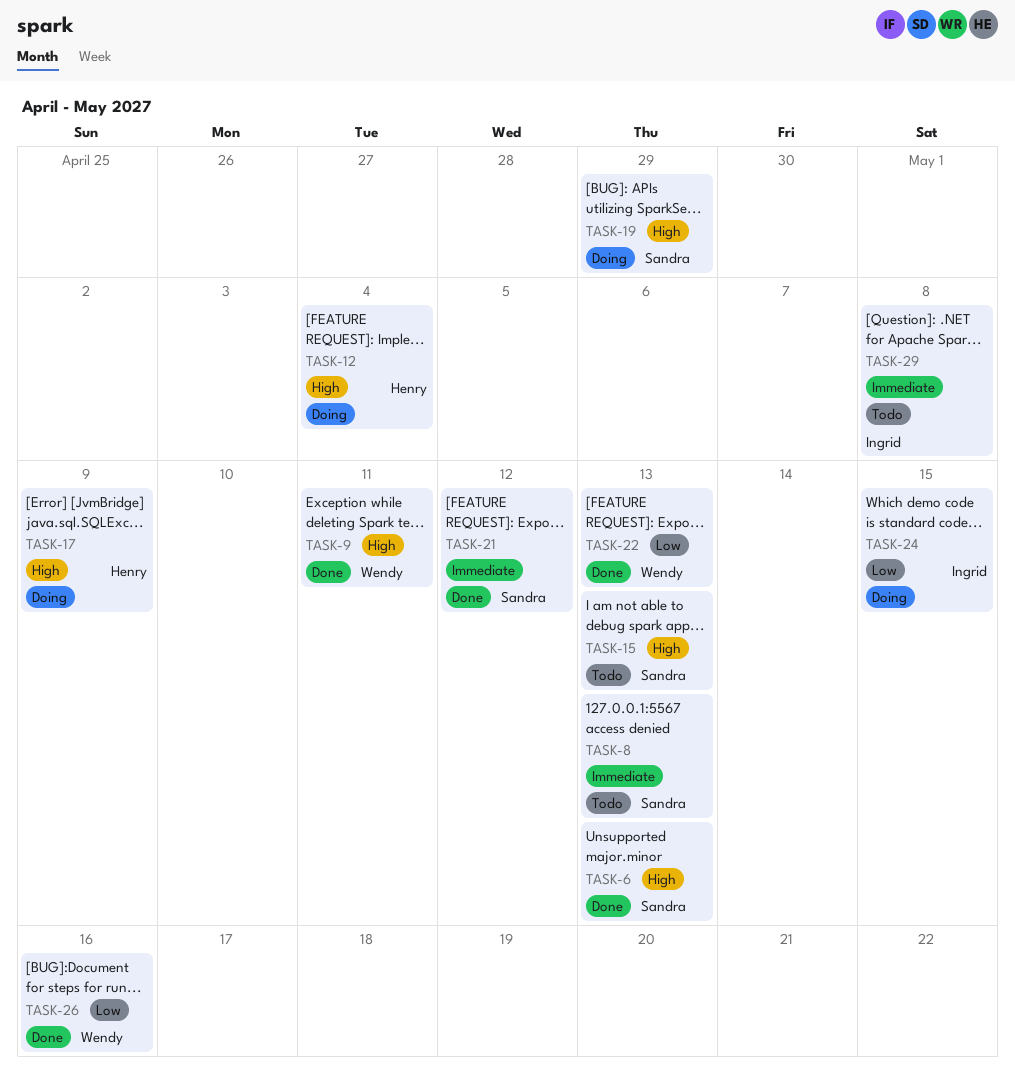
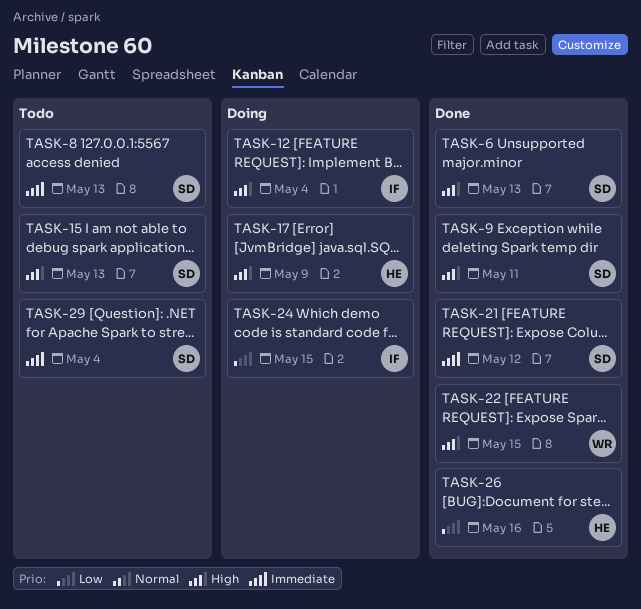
TASK-9, owner: Wendy -> Sandra
TASK-12, owner: Henry -> Ingrid
TASK-19: present -> none
TASK-22, priority: Low -> High
TASK-22, due: May 13 -> May 15
TASK-26, owner: Wendy -> Henry
TASK-29, owner: Ingrid -> Sandra
TASK-29, due: May 8 -> May 4

